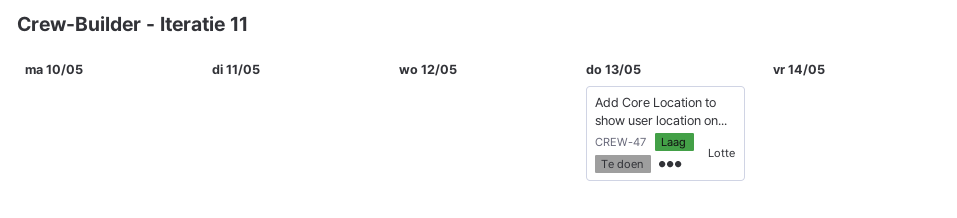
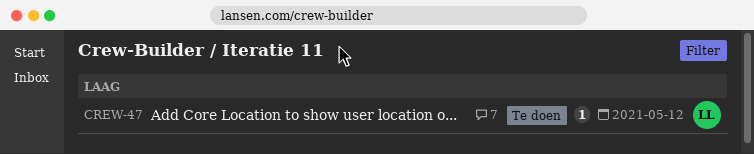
CREW-47, estimate: 3 -> 1
CREW-47, due: May 13 -> May 12

